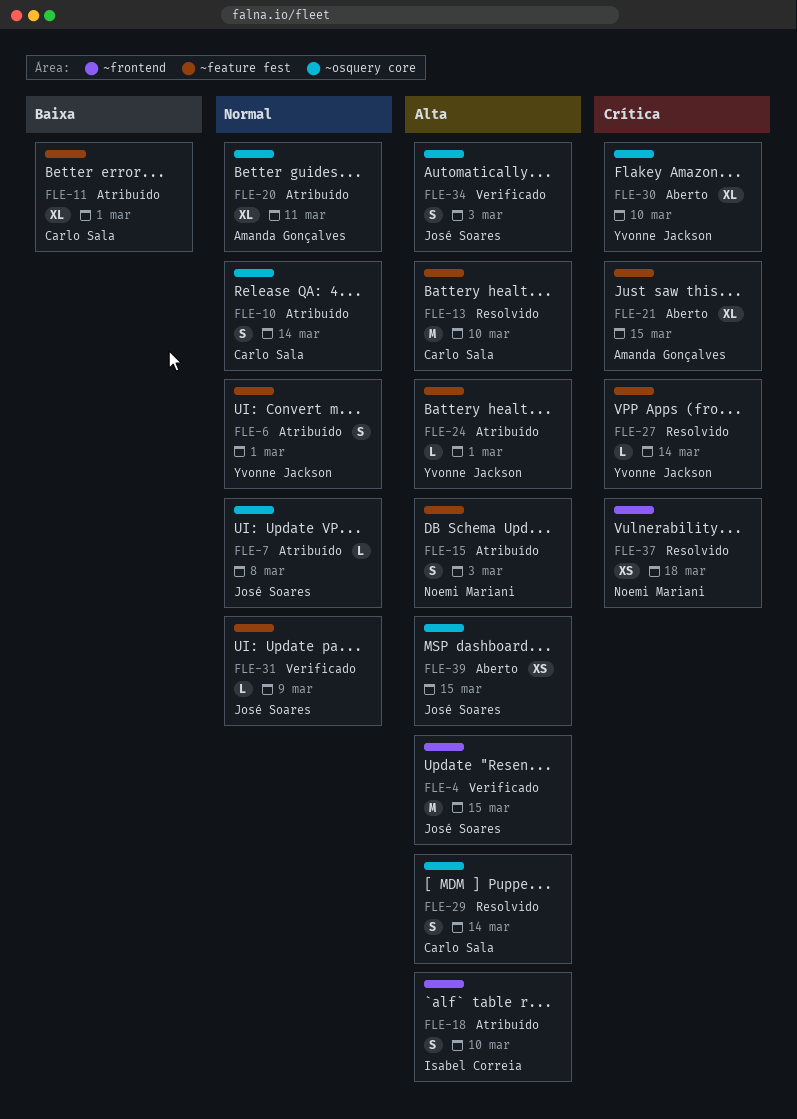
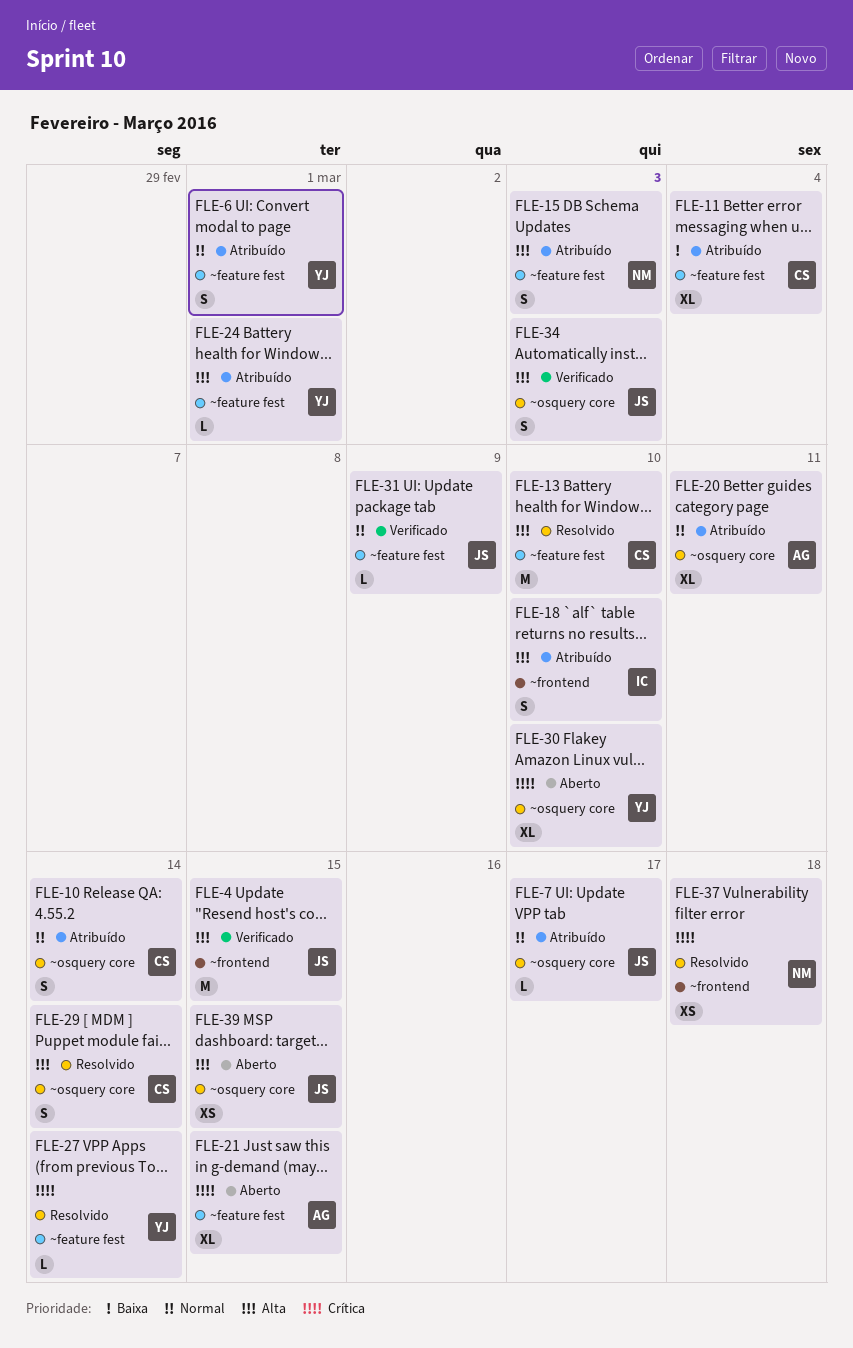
FLE-7, due: Mar 8 -> Mar 17
FLE-11, due: Mar 1 -> Mar 4

